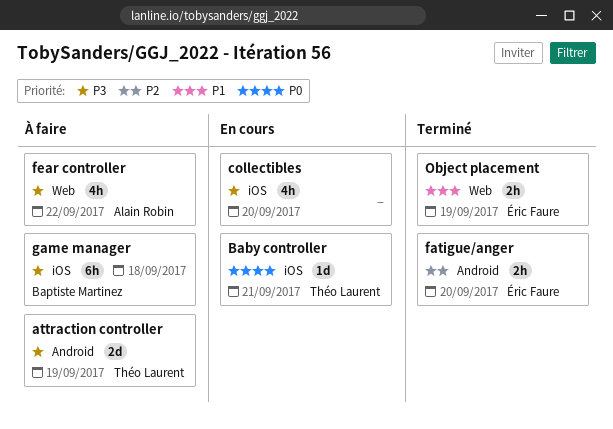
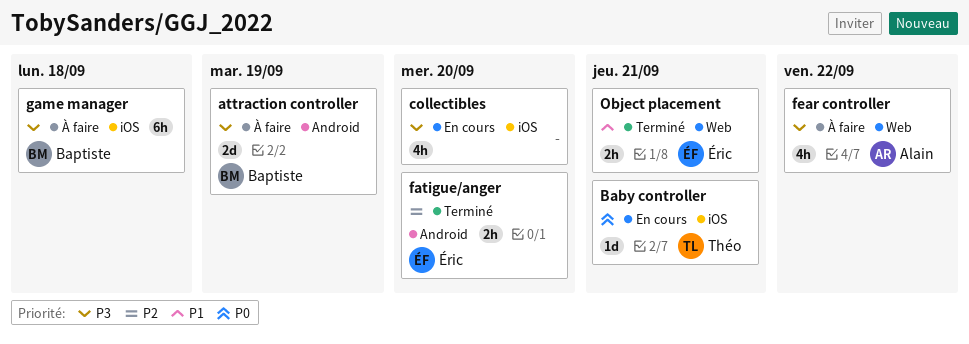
attraction controller, owner: Théo Laurent -> Baptiste Martinez
Object placement, due: Sep 19 -> Sep 21

